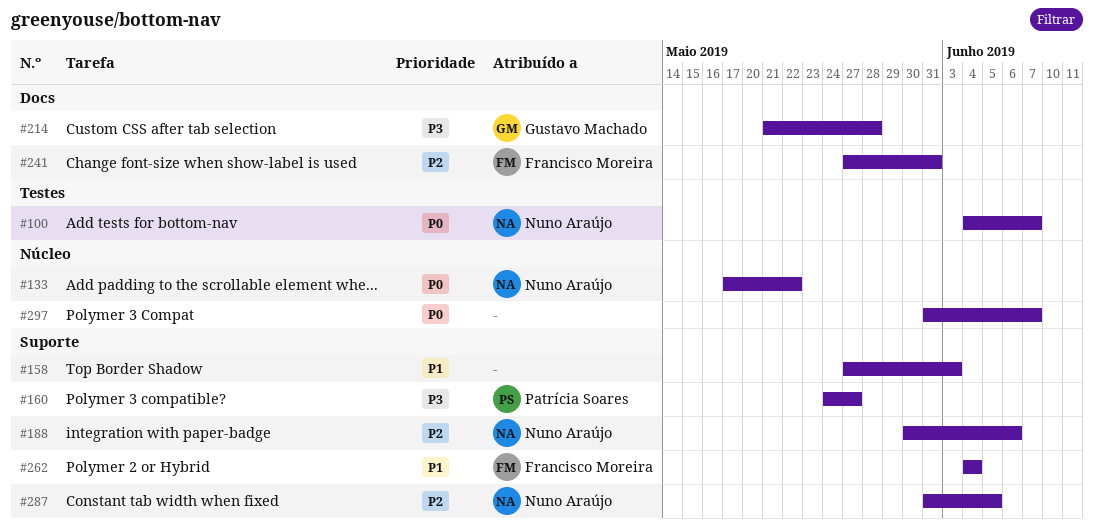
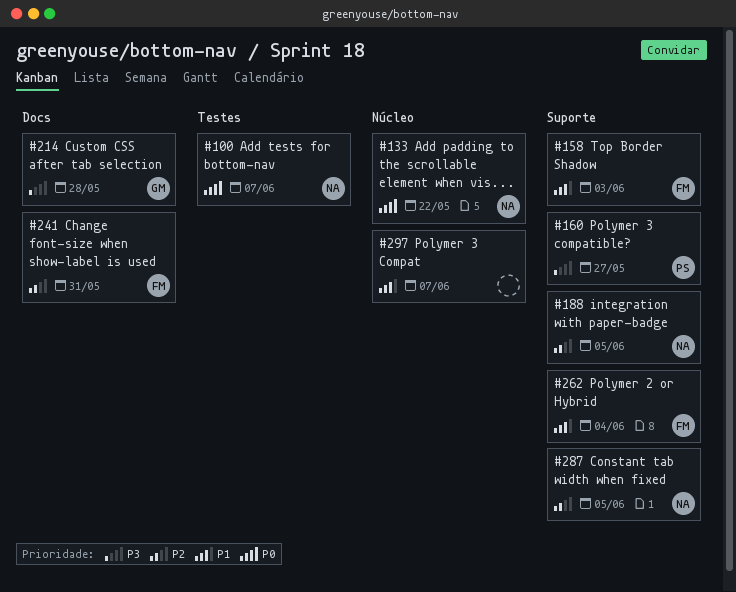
#158, owner: none -> Francisco Moreira
#188, due: Jun 6 -> Jun 5
#297, priority: P0 -> P1

